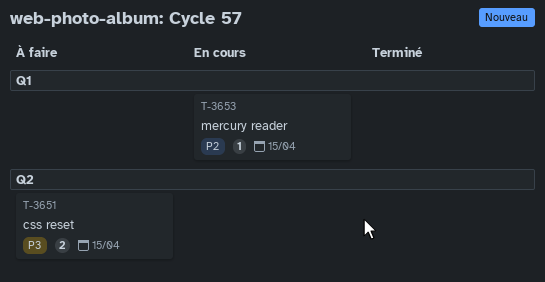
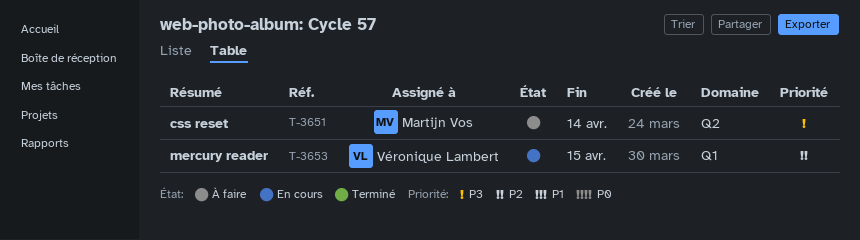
T-3651, due: Apr 15 -> Apr 14

